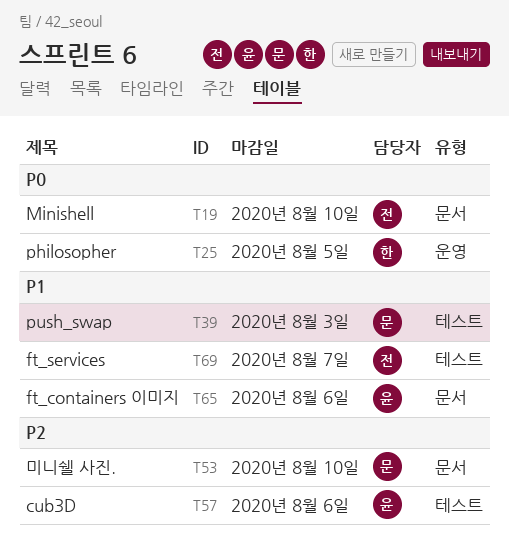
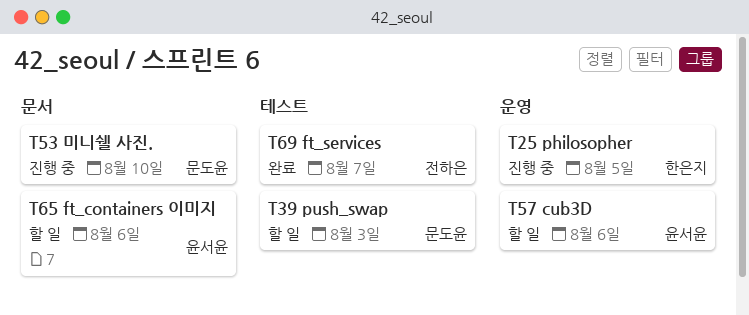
T19: present -> none
T57, label: 테스트 -> 운영

